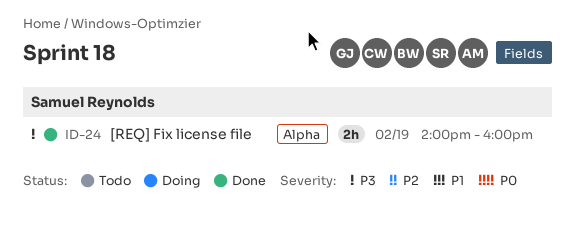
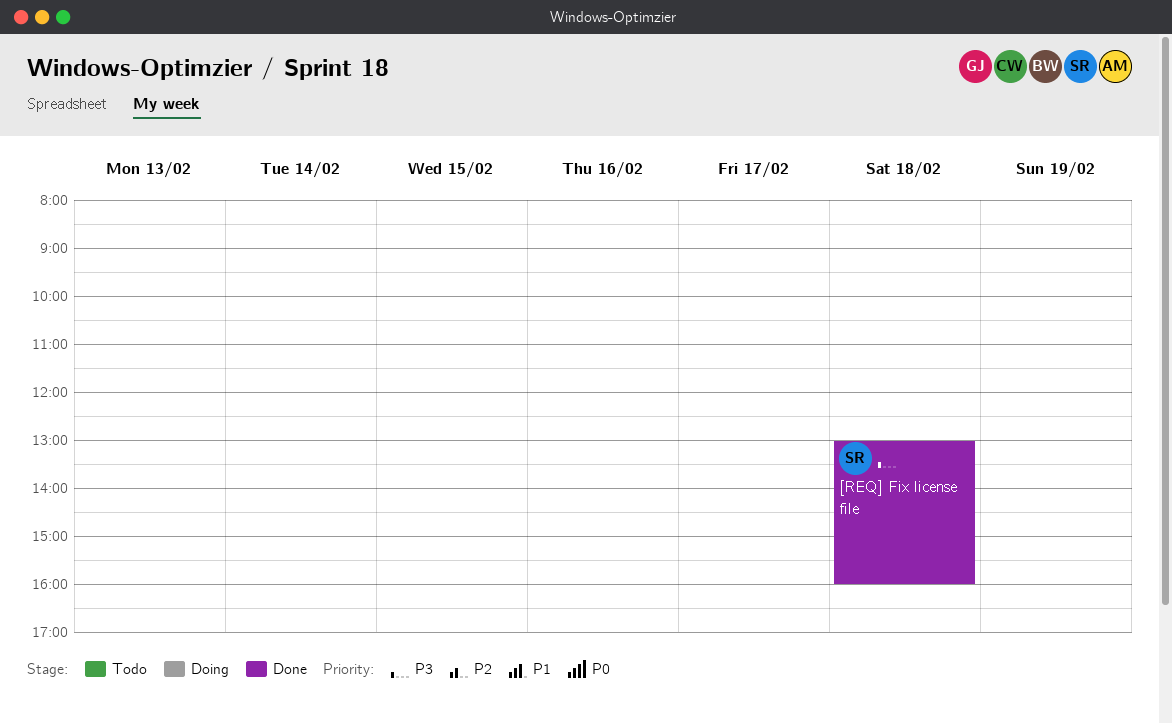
[REQ] Fix license file, day: Feb 19 -> Feb 18
[REQ] Fix license file, begins: 14:00 -> 13:00

